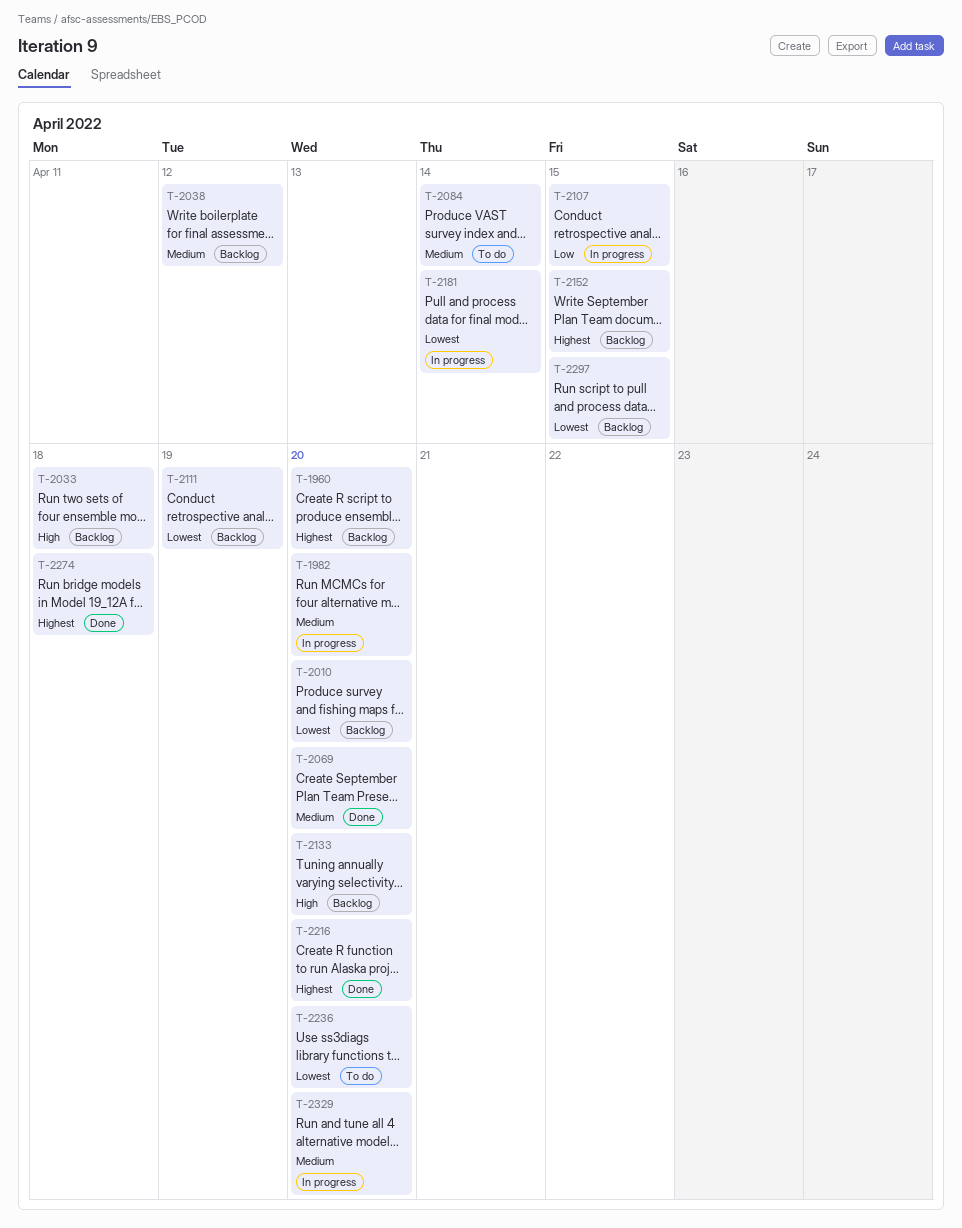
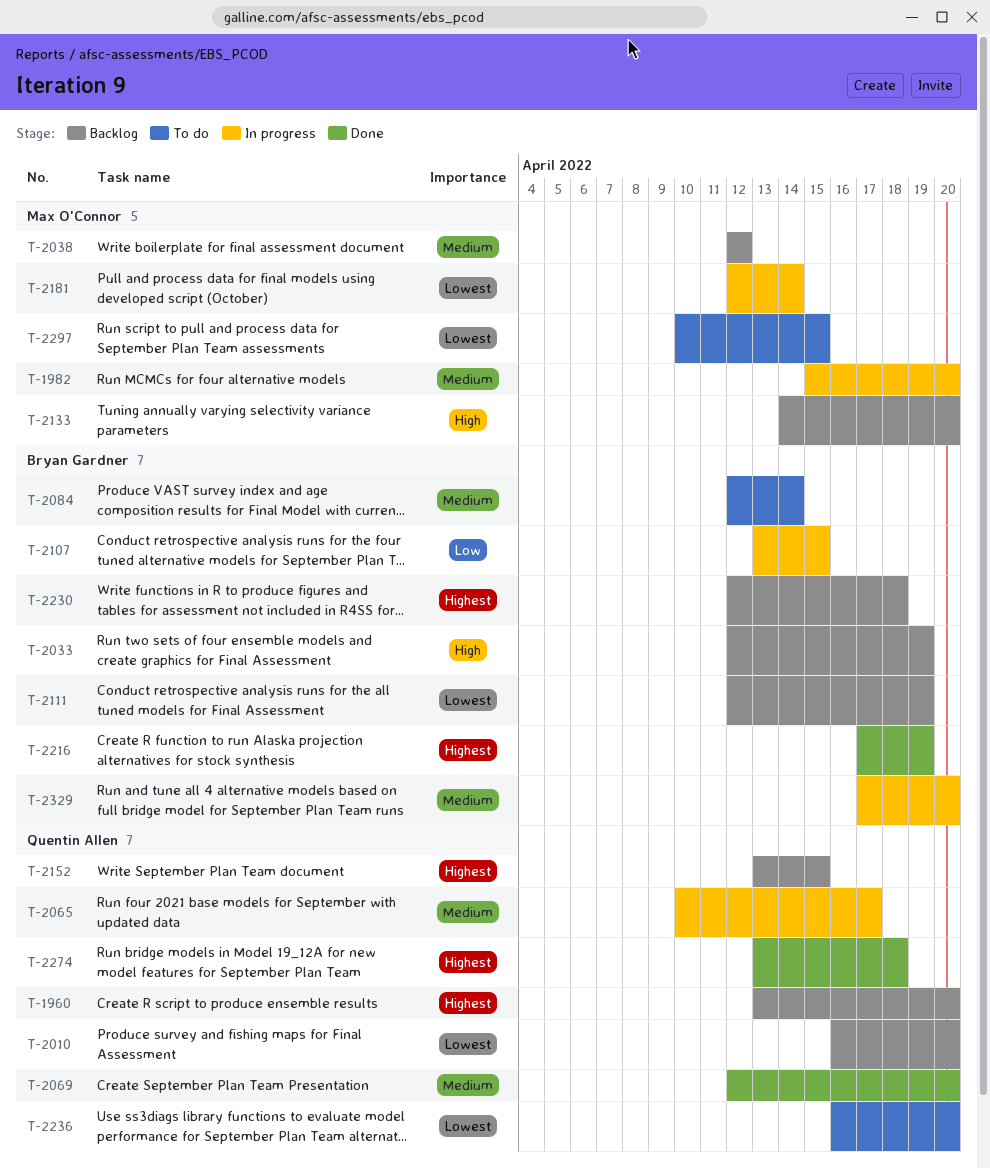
T-2033, due: Apr 18 -> Apr 19
T-2065: none -> present
T-2216, due: Apr 20 -> Apr 19
T-2230: none -> present
T-2297, status: Backlog -> To do

